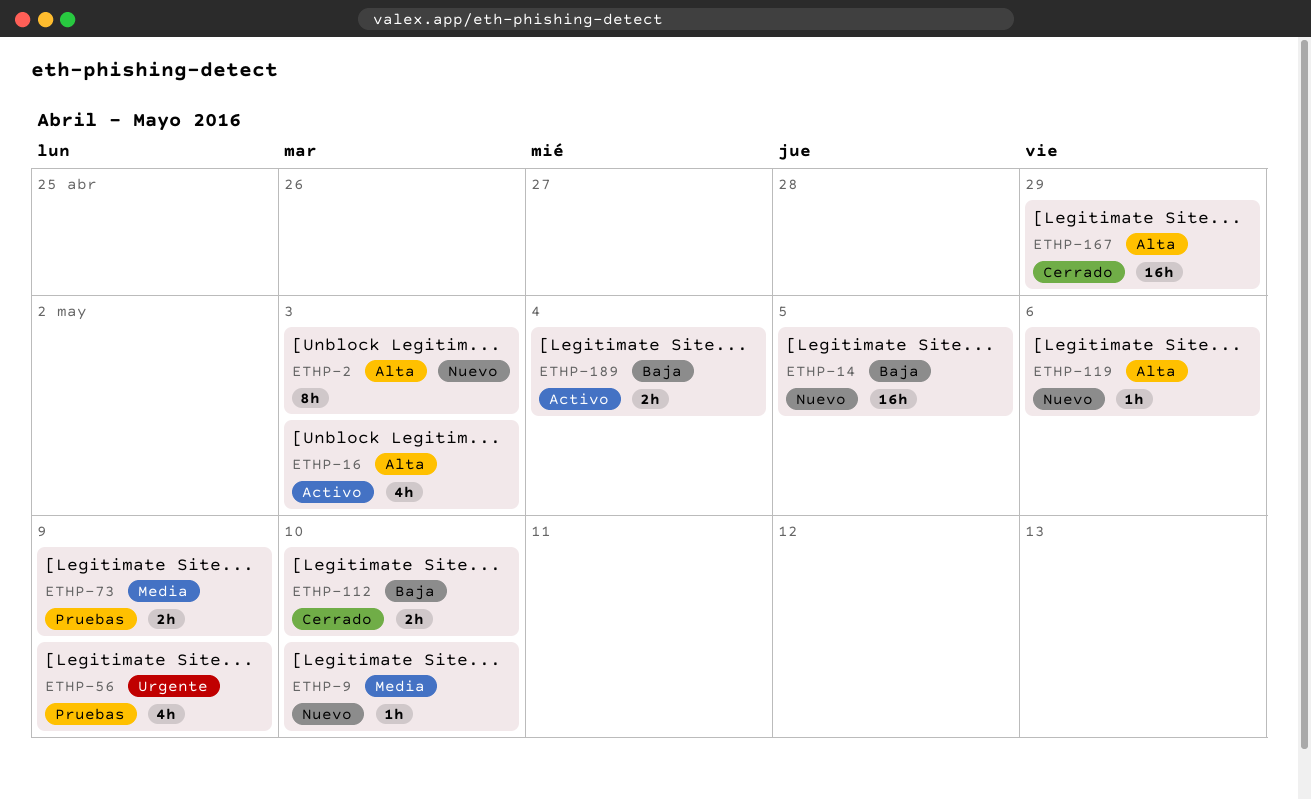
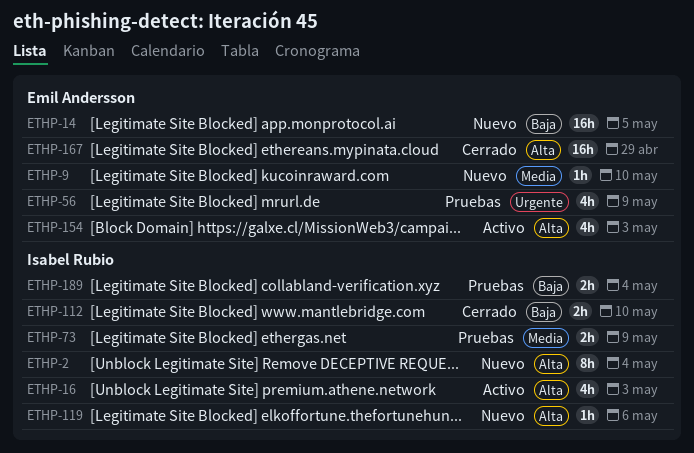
ETHP-2, due: May 3 -> May 4
ETHP-154: none -> present
ETHP-189, status: Activo -> Pruebas

